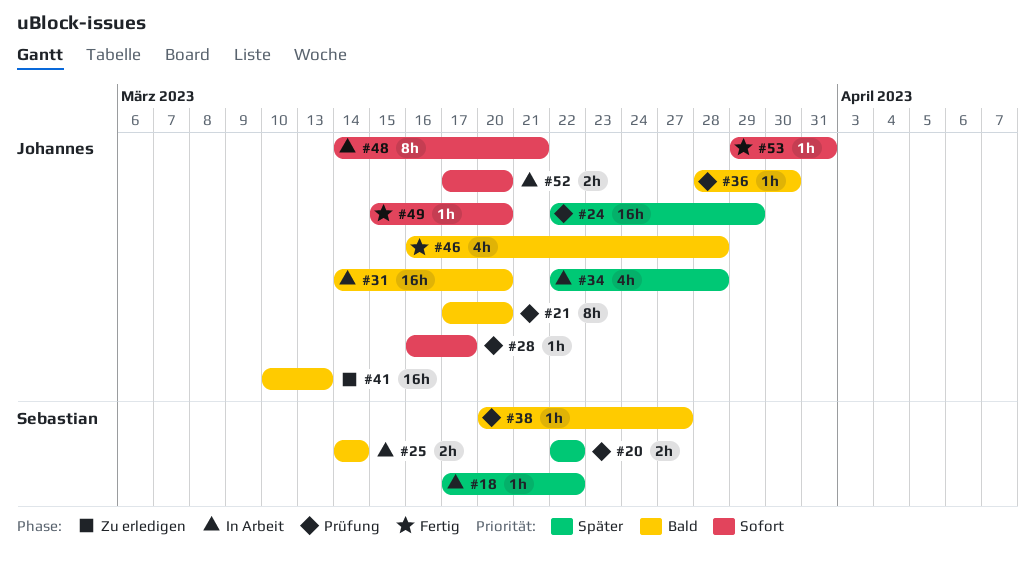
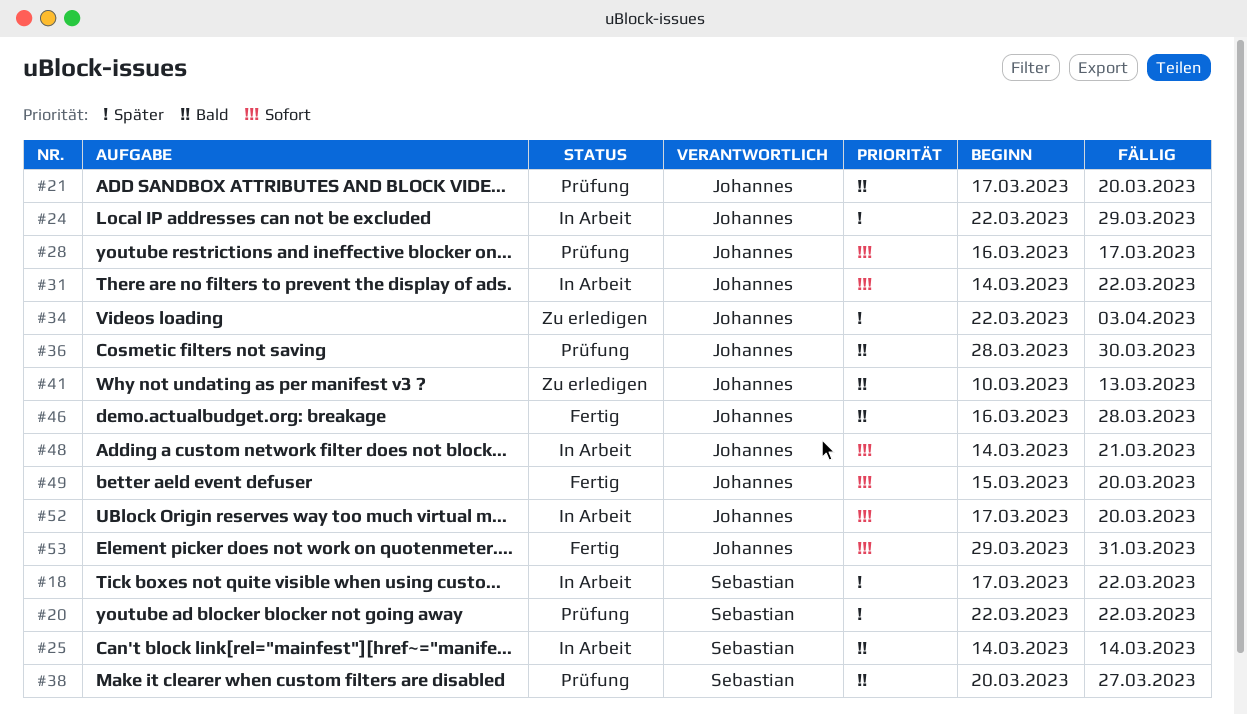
#24, status: Prüfung -> In Arbeit
#31, priority: Bald -> Sofort
#31, due: Mar 20 -> Mar 22
#34, status: In Arbeit -> Zu erledigen
#34, due: Mar 28 -> Apr 3

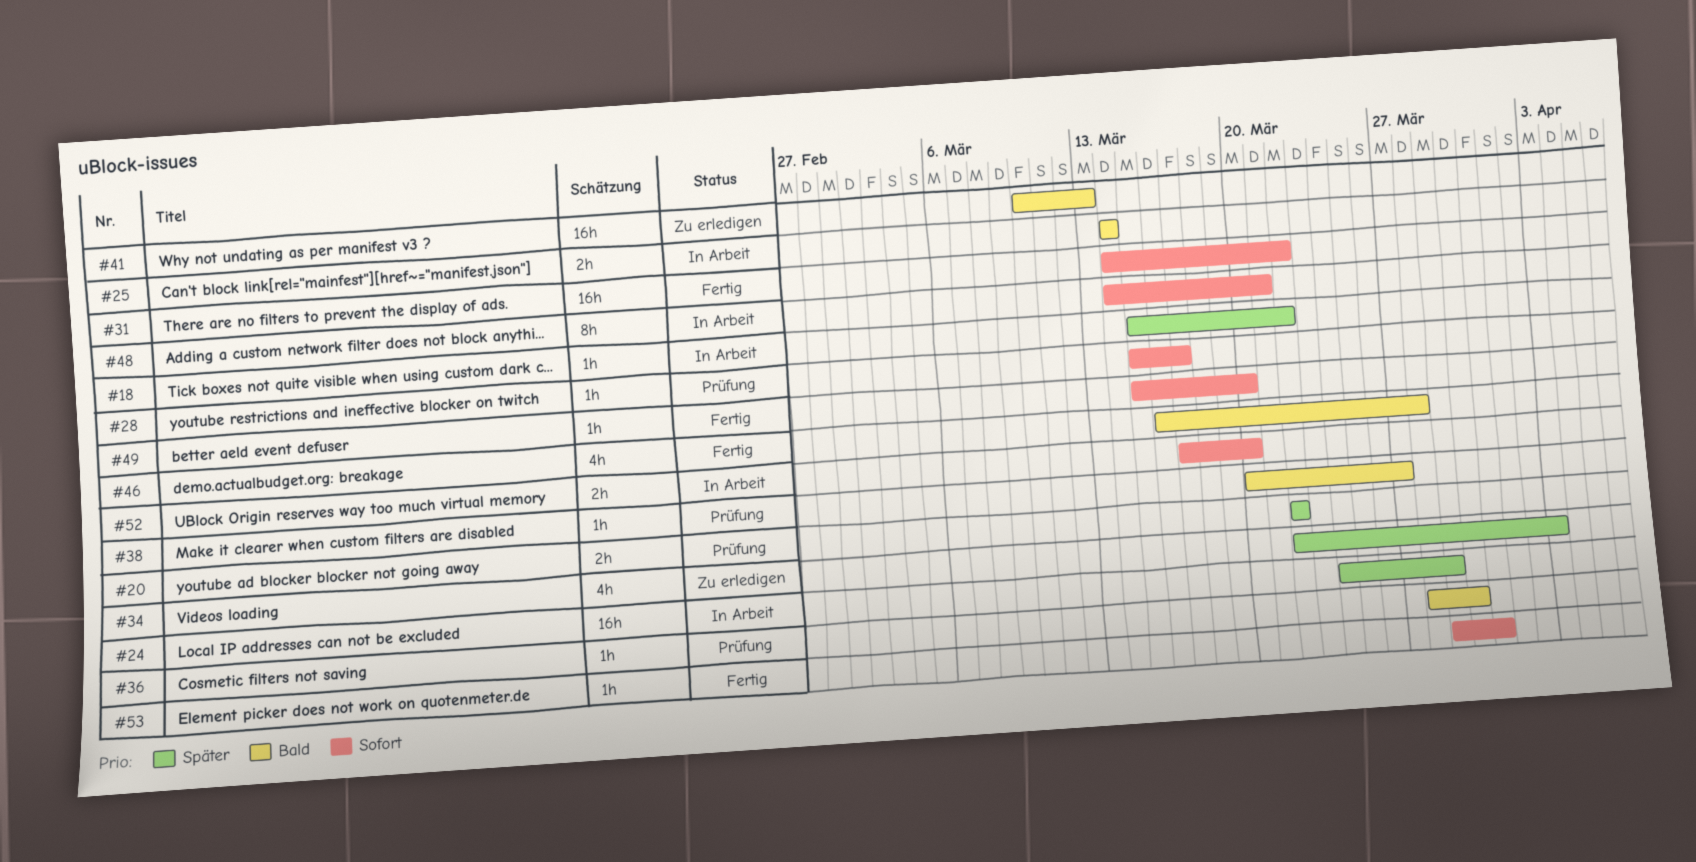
#18, start: Mar 17 -> Mar 15
#21: present -> none
#24, start: Mar 22 -> Mar 24
#28, start: Mar 16 -> Mar 15
#31, status: In Arbeit -> Fertig

